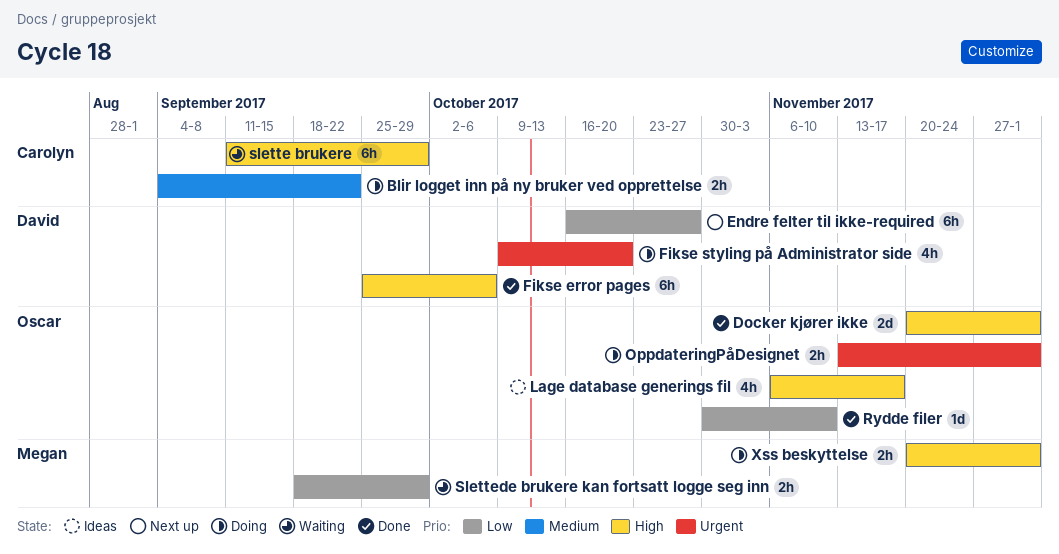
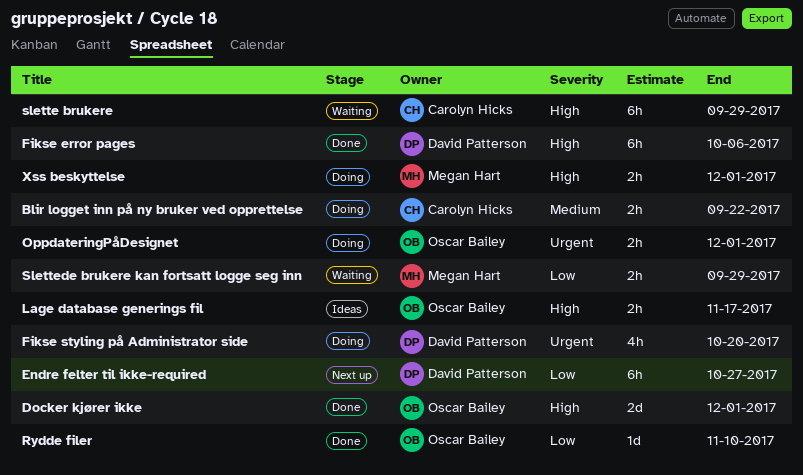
Lage database generings fil, estimate: 4h -> 2h

